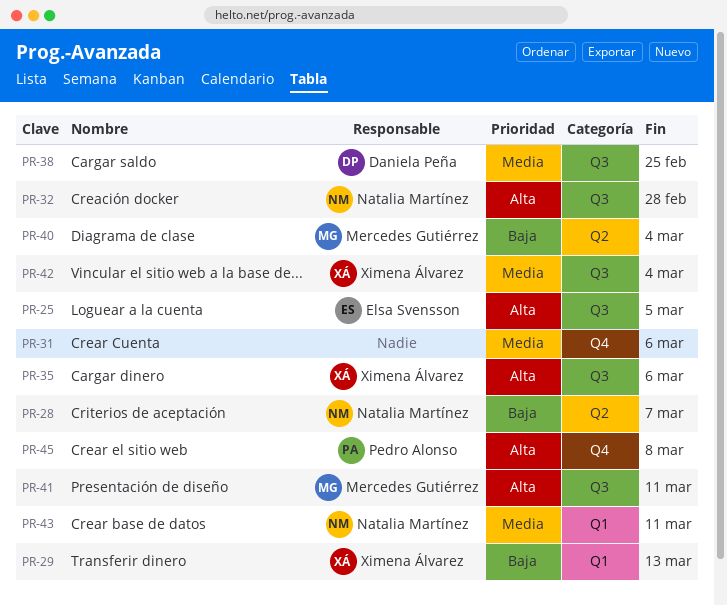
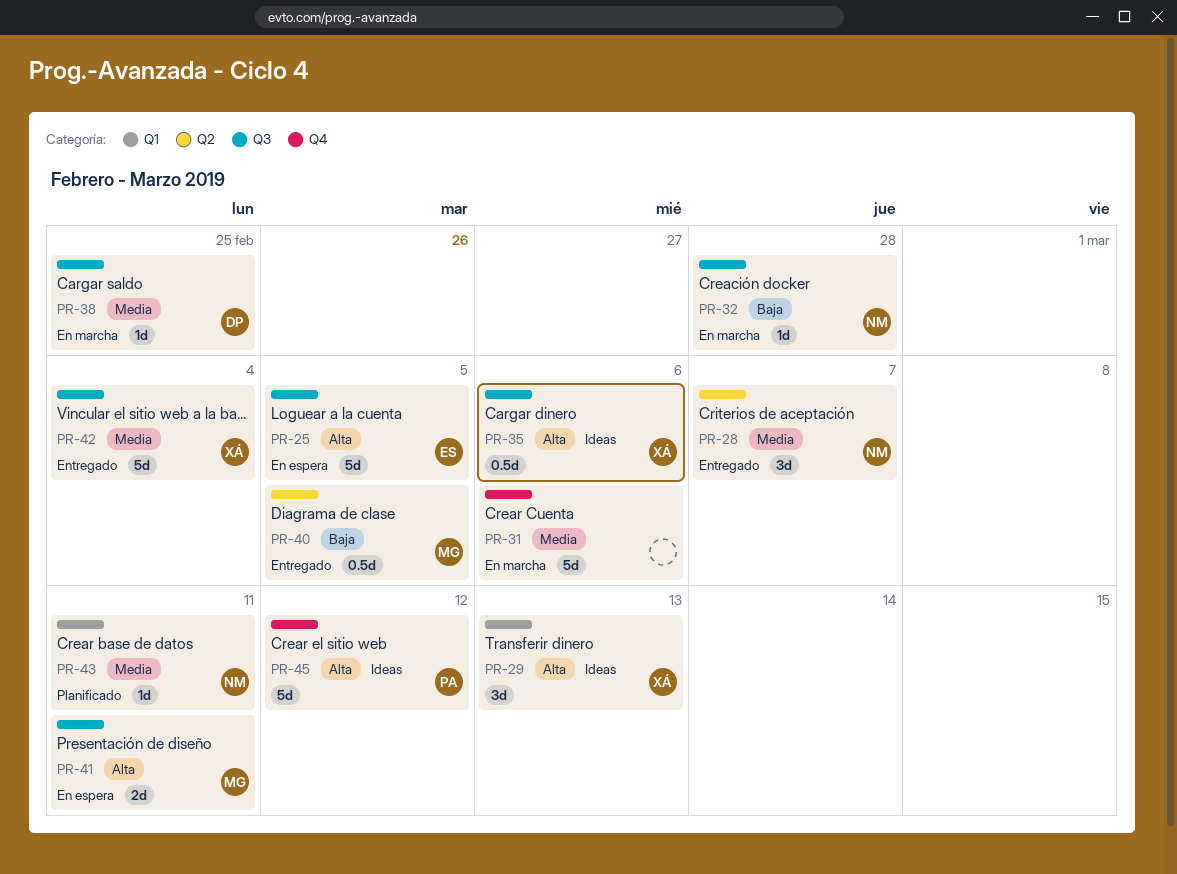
PR-28, priority: Baja -> Media
PR-29, priority: Baja -> Alta
PR-32, priority: Alta -> Baja
PR-40, due: Mar 4 -> Mar 5
PR-45, due: Mar 8 -> Mar 12

